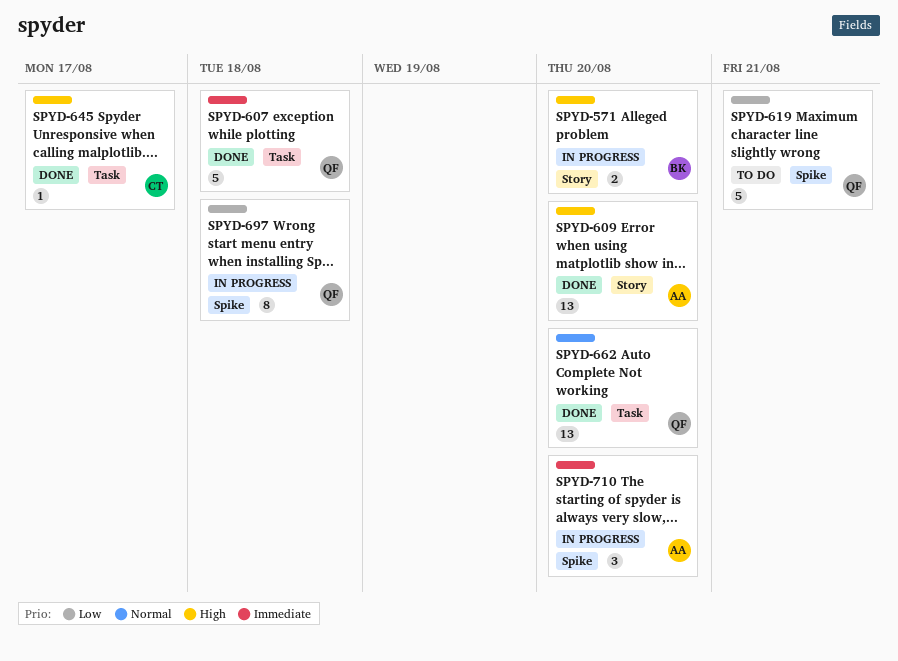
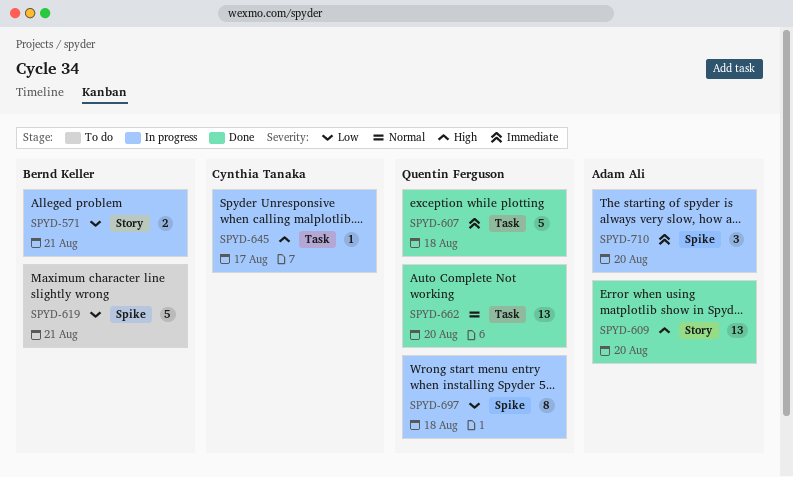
SPYD-571, priority: High -> Low
SPYD-571, due: Aug 20 -> Aug 21
SPYD-619, owner: Quentin Ferguson -> Bernd Keller
SPYD-645, status: Done -> In progress

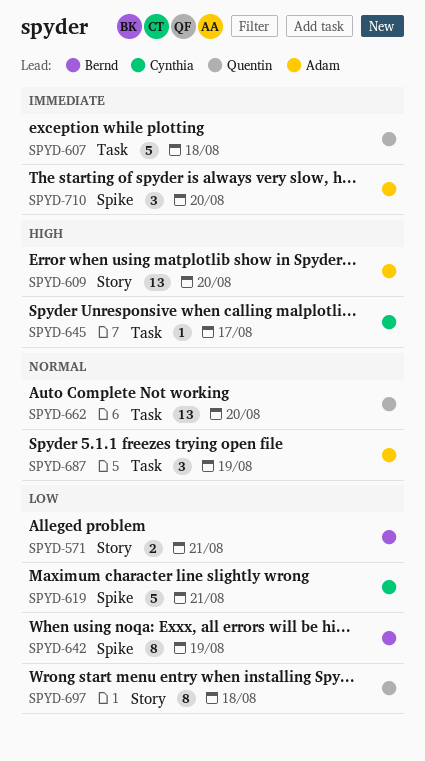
SPYD-619, owner: Bernd Keller -> Cynthia Tanaka
SPYD-642: none -> present
SPYD-687: none -> present
SPYD-697, label: Spike -> Story

